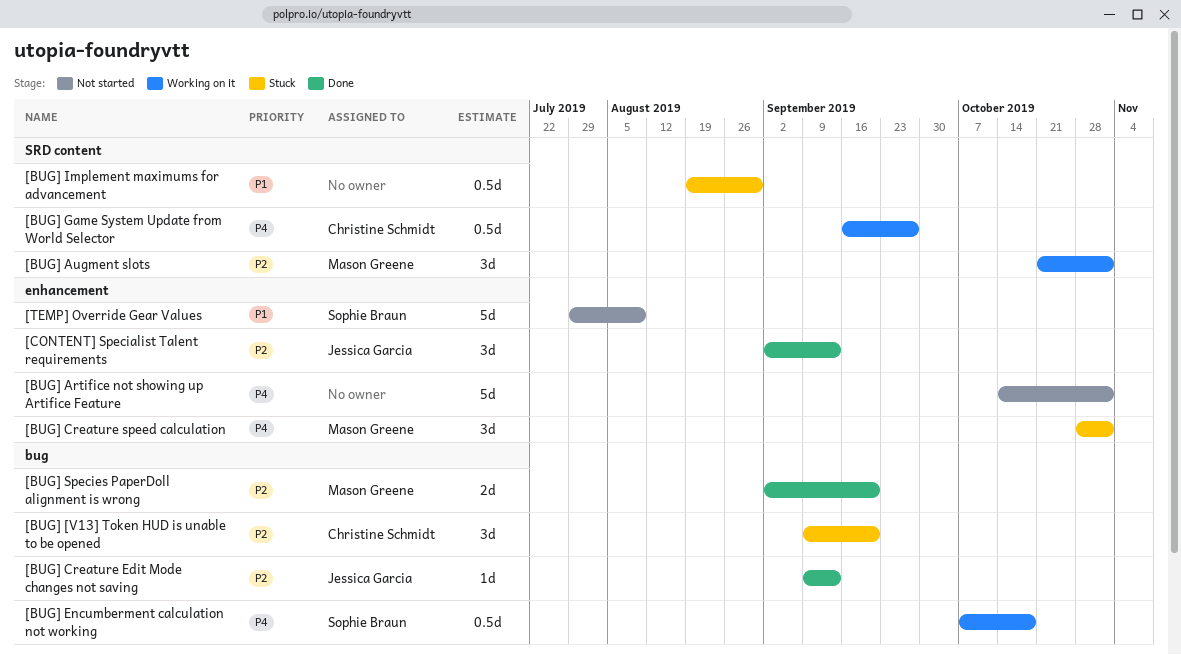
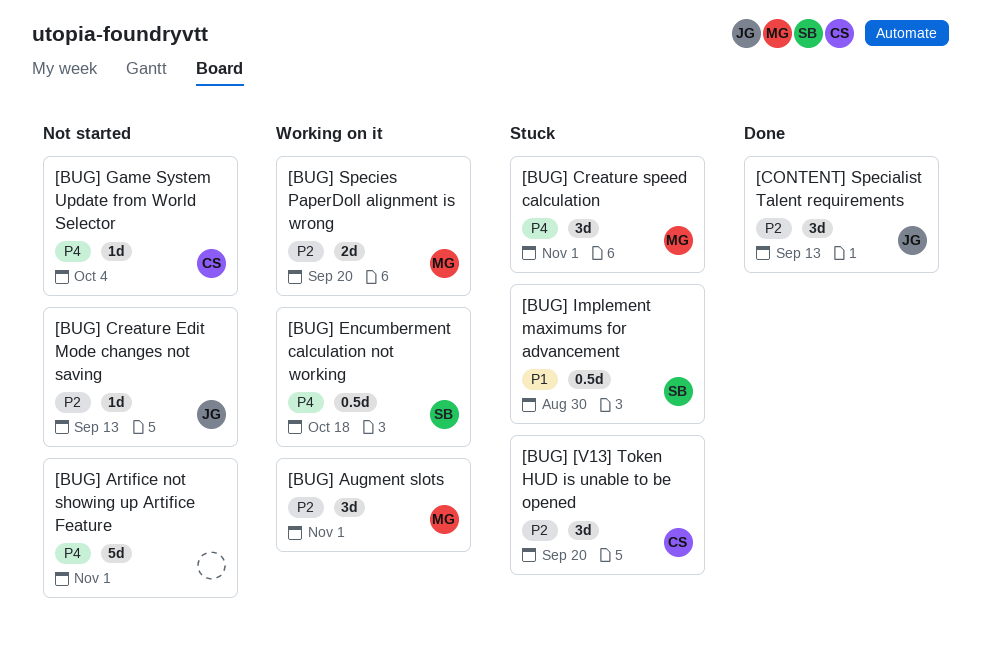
[BUG] Creature Edit Mode changes not saving, status: Done -> Not started
[BUG] Game System Update from World Selector, status: Working on it -> Not started
[BUG] Game System Update from World Selector, estimate: 0.5d -> 1d
[BUG] Game System Update from World Selector, due: Sep 27 -> Oct 4
[BUG] Implement maximums for advancement, owner: none -> Sophie Braun
[BUG] Species PaperDoll alignment is wrong, status: Done -> Working on it
[TEMP] Override Gear Values: present -> none

